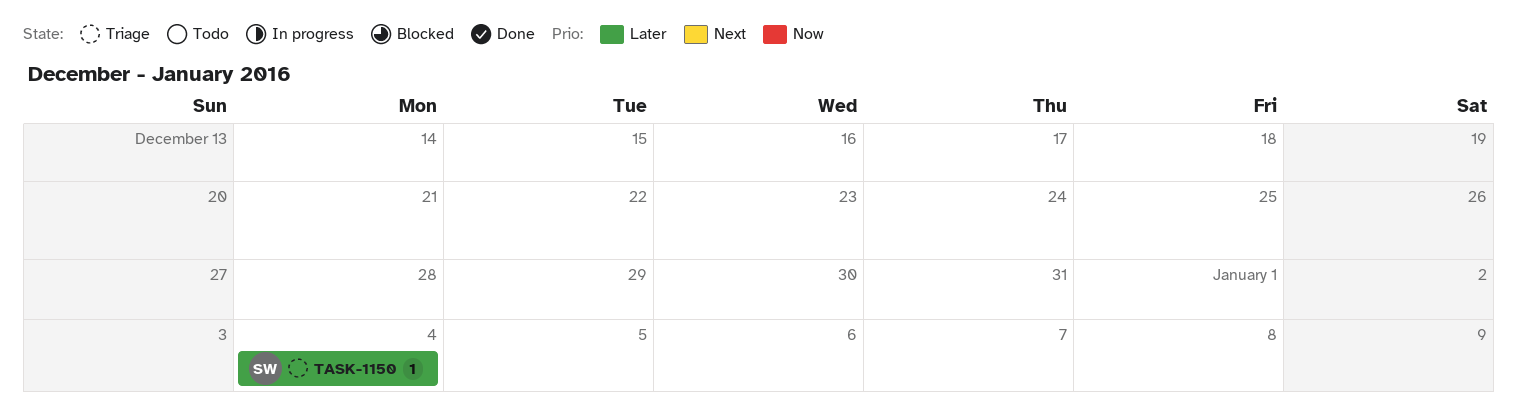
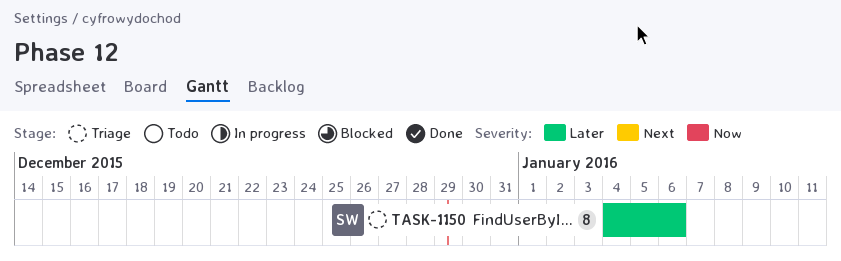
TASK-1150, estimate: 1 -> 8
TASK-1150, due: Jan 4 -> Jan 6

